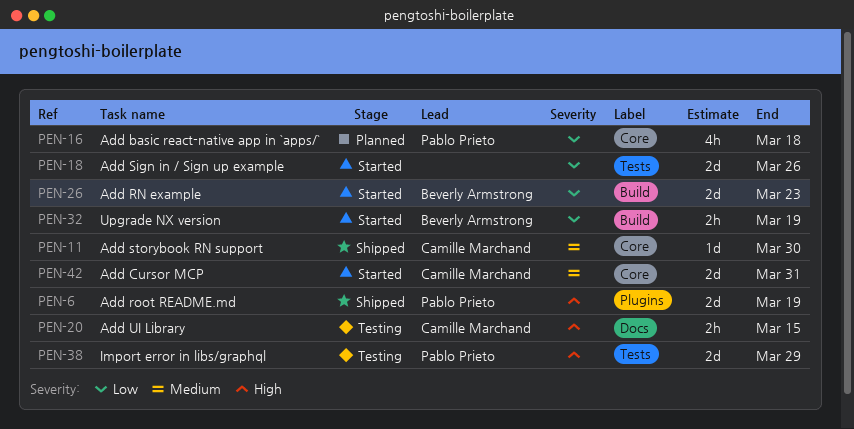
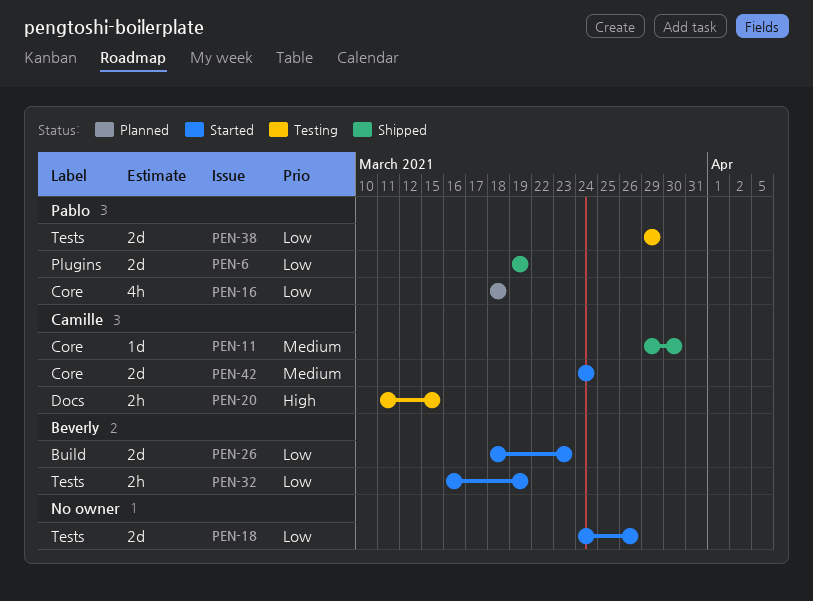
PEN-6, priority: High -> Low
PEN-32, label: Build -> Tests
PEN-38, priority: High -> Low
PEN-42, due: Mar 31 -> Mar 24

